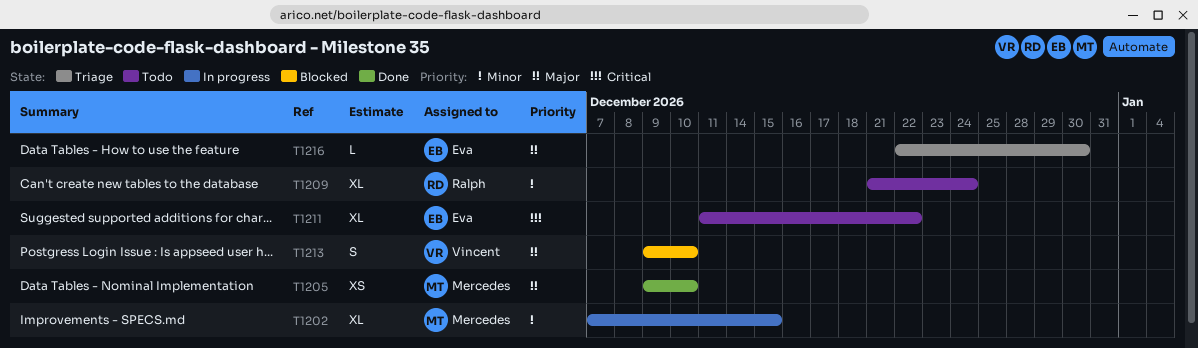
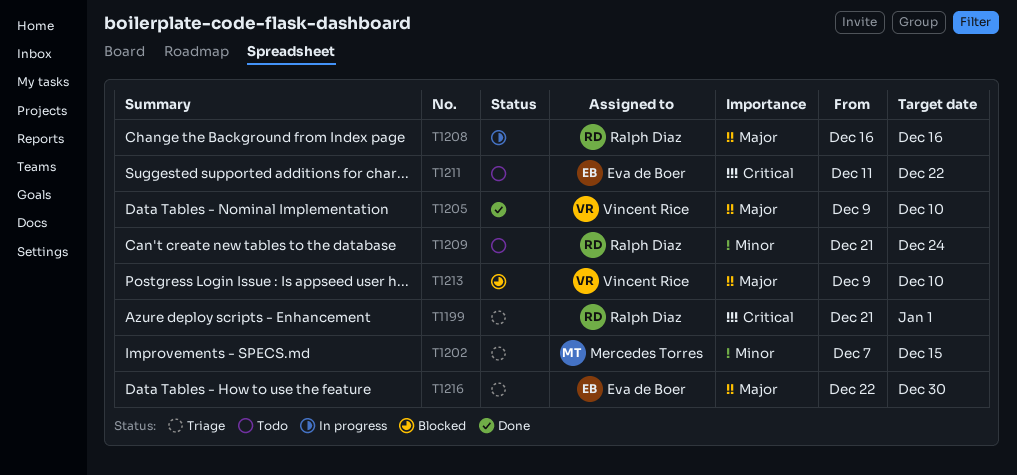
T1199: none -> present
T1202, status: In progress -> Triage
T1205, owner: Mercedes Torres -> Vincent Rice
T1208: none -> present

